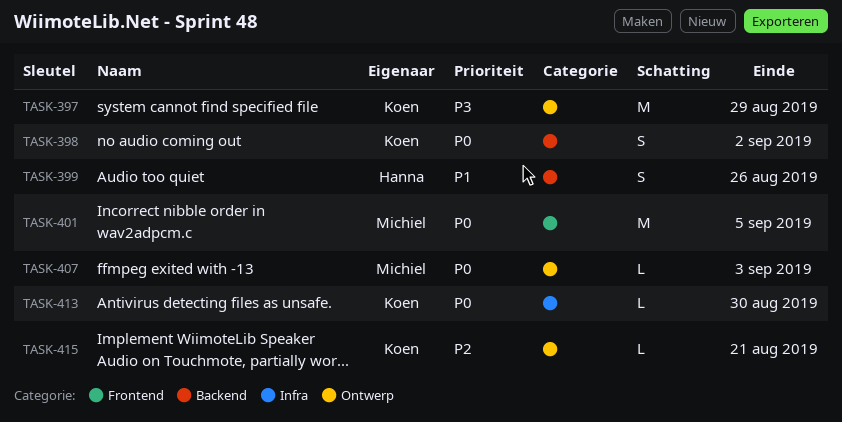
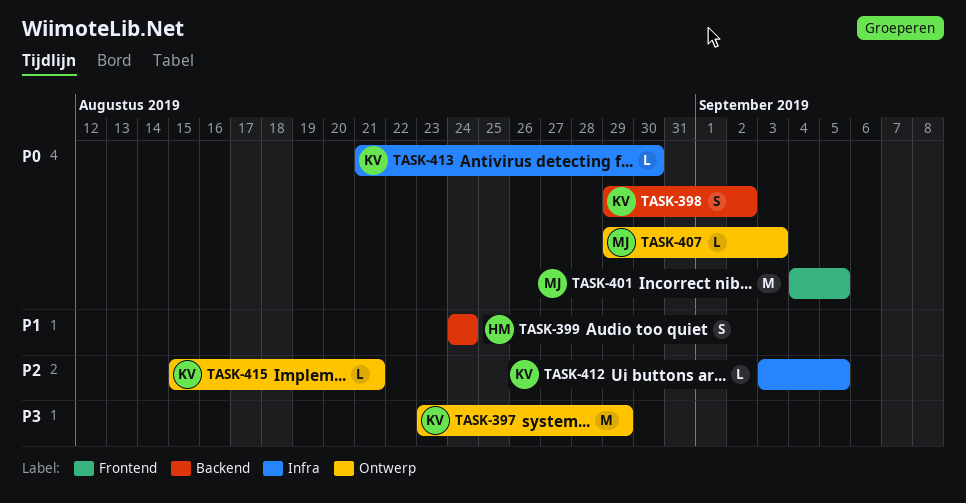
TASK-399, due: Aug 26 -> Aug 24
TASK-412: none -> present

